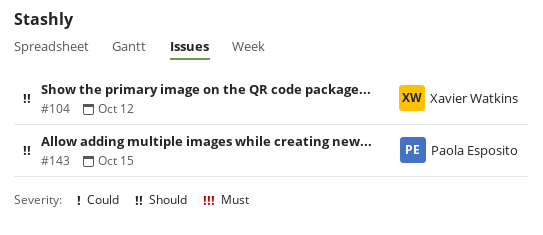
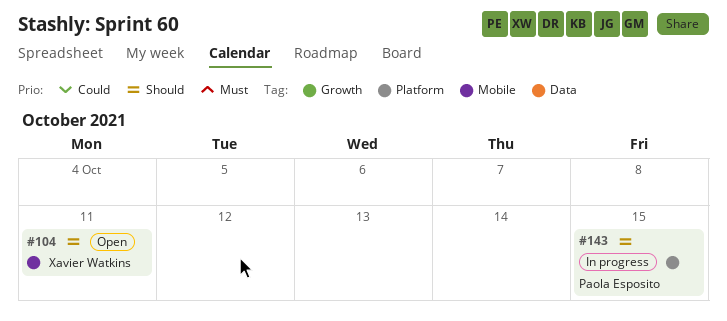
#104, due: Oct 12 -> Oct 11

